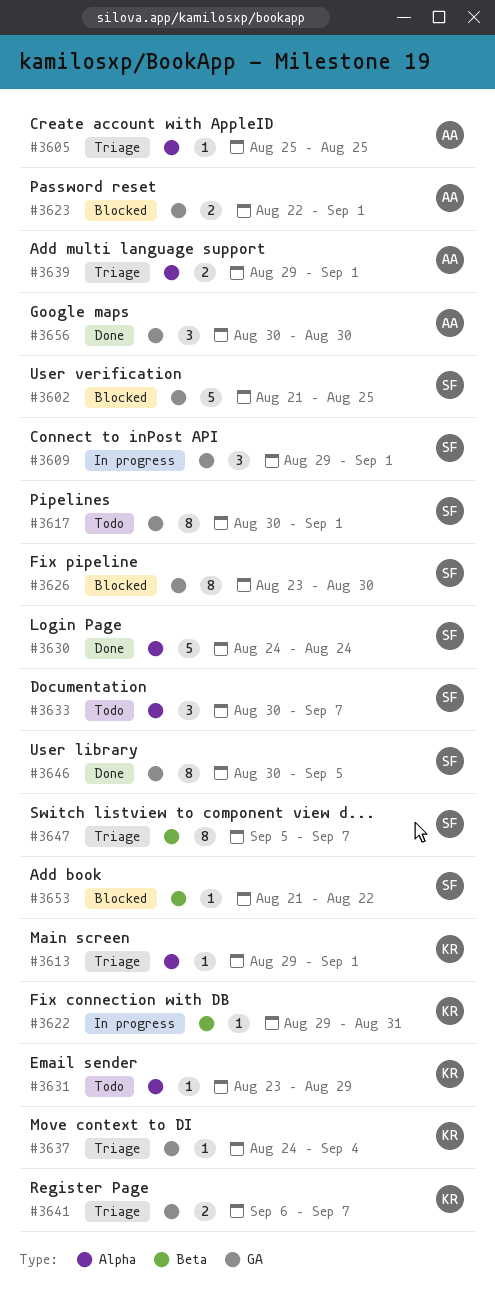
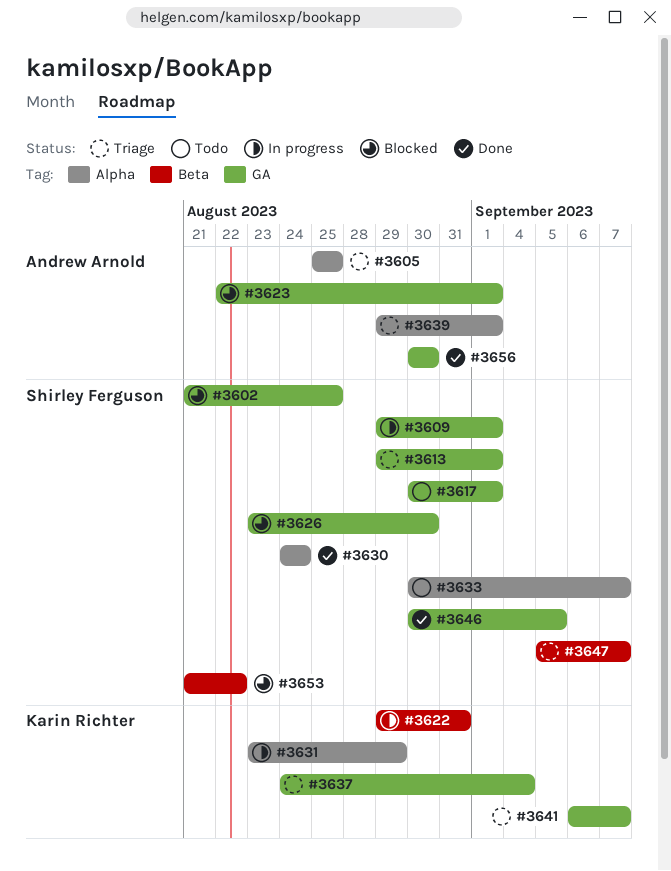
#3613, owner: Karin Richter -> Shirley Ferguson
#3613, label: Alpha -> GA
#3631, status: Todo -> In progress

